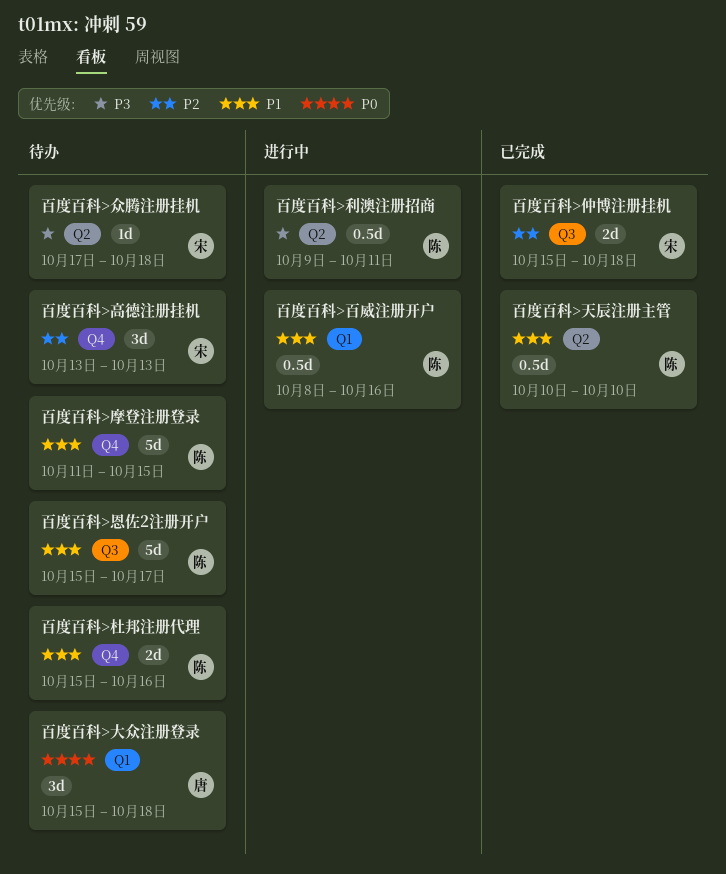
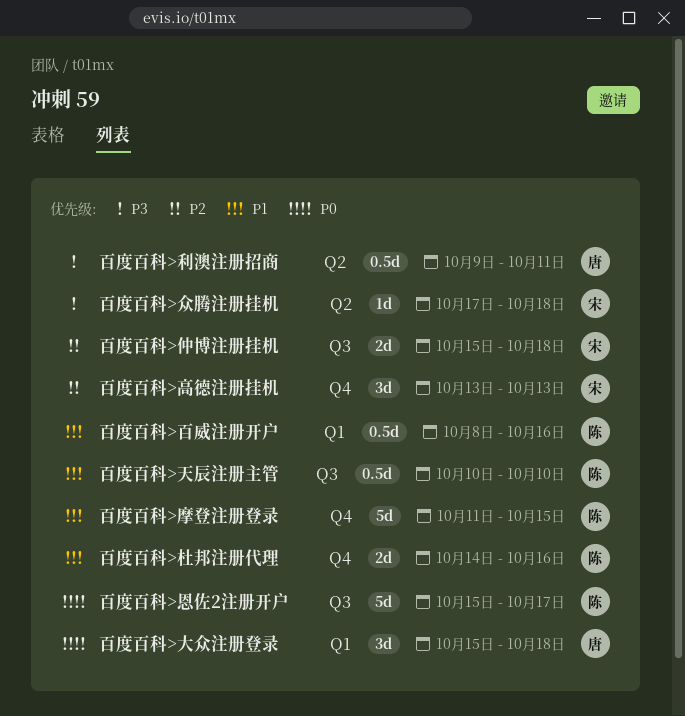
百度百科>利澳注册招商, owner: 陈 -> 唐
百度百科>天辰注册主管, label: Q2 -> Q3
百度百科>恩佐2注册开户, priority: P1 -> P0
百度百科>杜邦注册代理, start: Oct 15 -> Oct 14

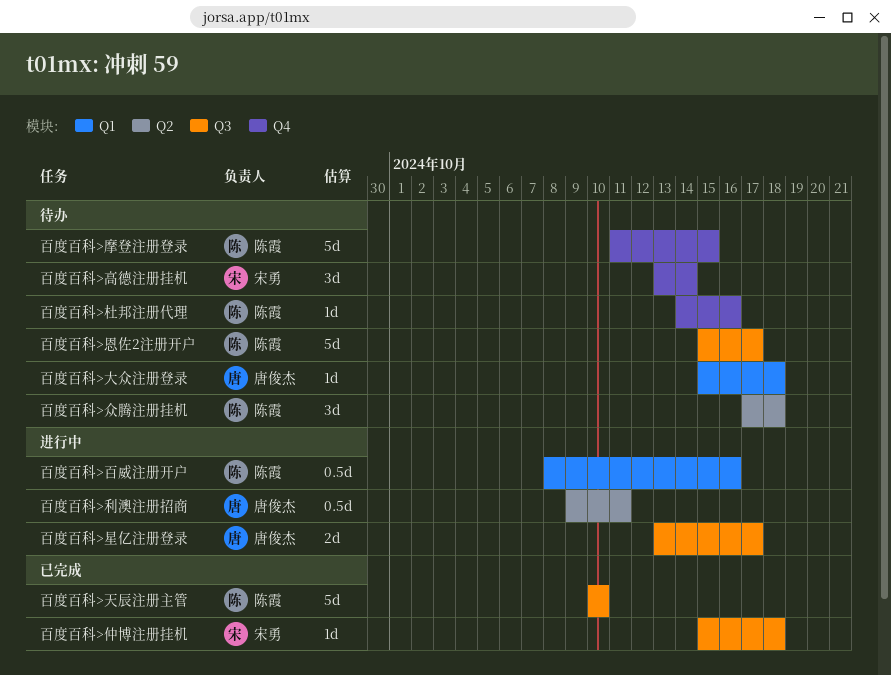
百度百科>仲博注册挂机, estimate: 2d -> 1d
百度百科>众腾注册挂机, owner: 宋勇 -> 陈霞
百度百科>众腾注册挂机, estimate: 1d -> 3d
百度百科>大众注册登录, estimate: 3d -> 1d
百度百科>天辰注册主管, estimate: 0.5d -> 5d
百度百科>星亿注册登录: none -> present
百度百科>杜邦注册代理, estimate: 2d -> 1d
百度百科>高德注册挂机, due: Oct 13 -> Oct 14

